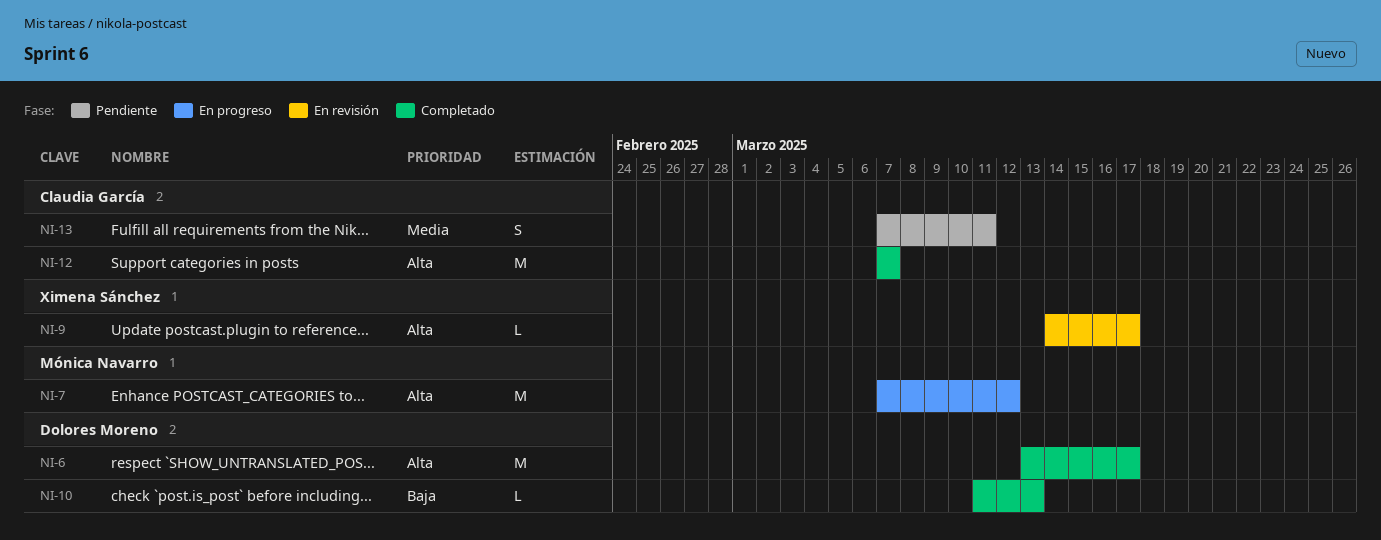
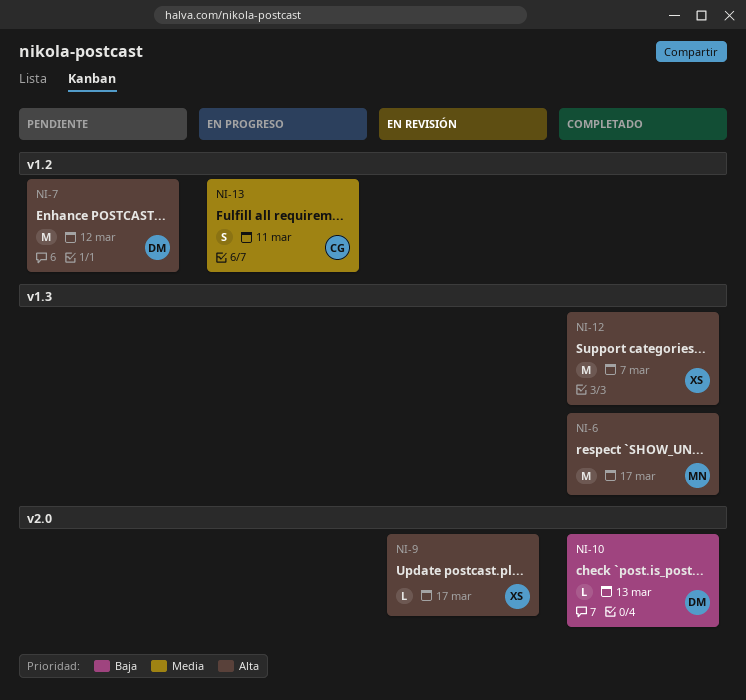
NI-6, owner: Dolores Moreno -> Mónica Navarro
NI-7, status: En progreso -> Pendiente
NI-7, owner: Mónica Navarro -> Dolores Moreno
NI-12, owner: Claudia García -> Ximena Sánchez
NI-13, status: Pendiente -> En progreso

